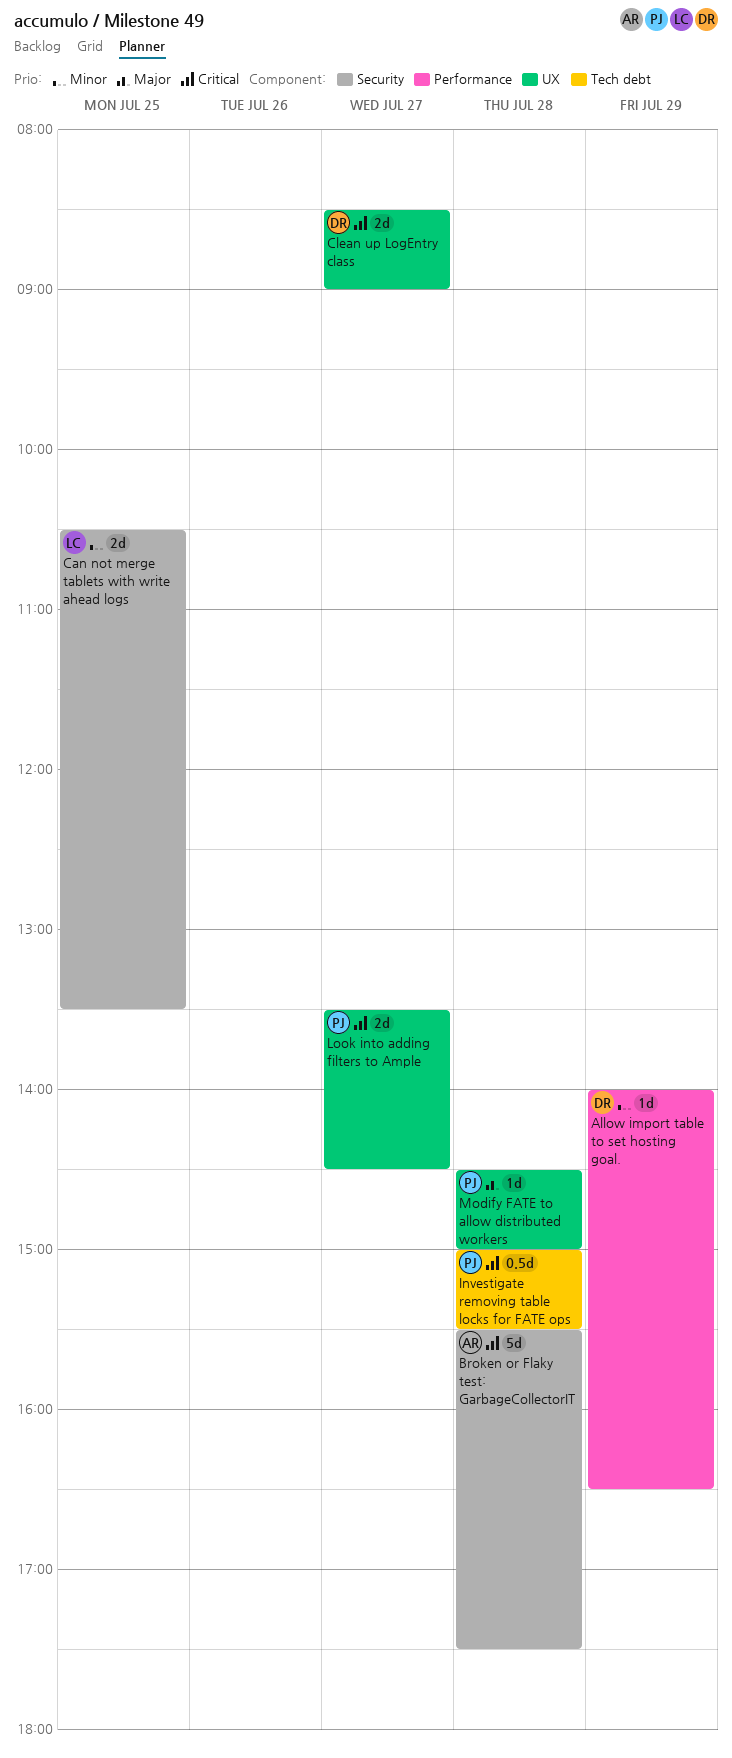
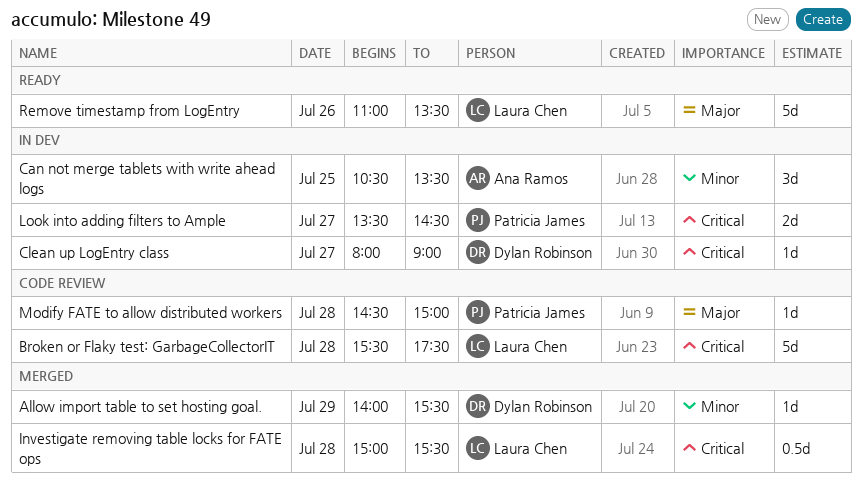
Allow import table to set hosting goal., ends: 16:30 -> 15:30
Broken or Flaky test: GarbageCollectorIT, owner: Ana Ramos -> Laura Chen
Can not merge tablets with write ahead logs, owner: Laura Chen -> Ana Ramos
Can not merge tablets with write ahead logs, estimate: 2d -> 3d
Clean up LogEntry class, estimate: 2d -> 1d
Clean up LogEntry class, begins: 08:30 -> 08:00
Investigate removing table locks for FATE ops, owner: Patricia James -> Laura Chen
Remove timestamp from LogEntry: none -> present

